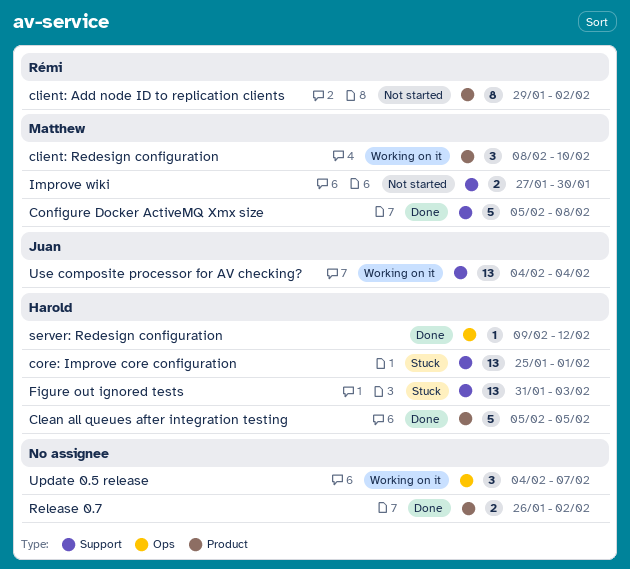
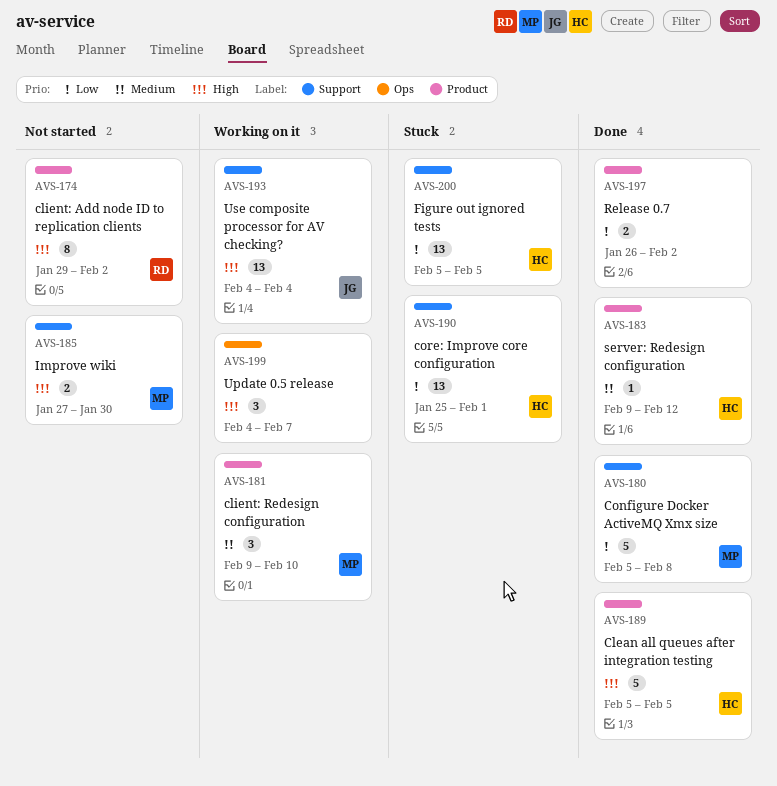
client: Redesign configuration, start: Feb 8 -> Feb 9
Figure out ignored tests, start: Jan 31 -> Feb 5
Figure out ignored tests, due: Feb 3 -> Feb 5
server: Redesign configuration, label: Ops -> Product

